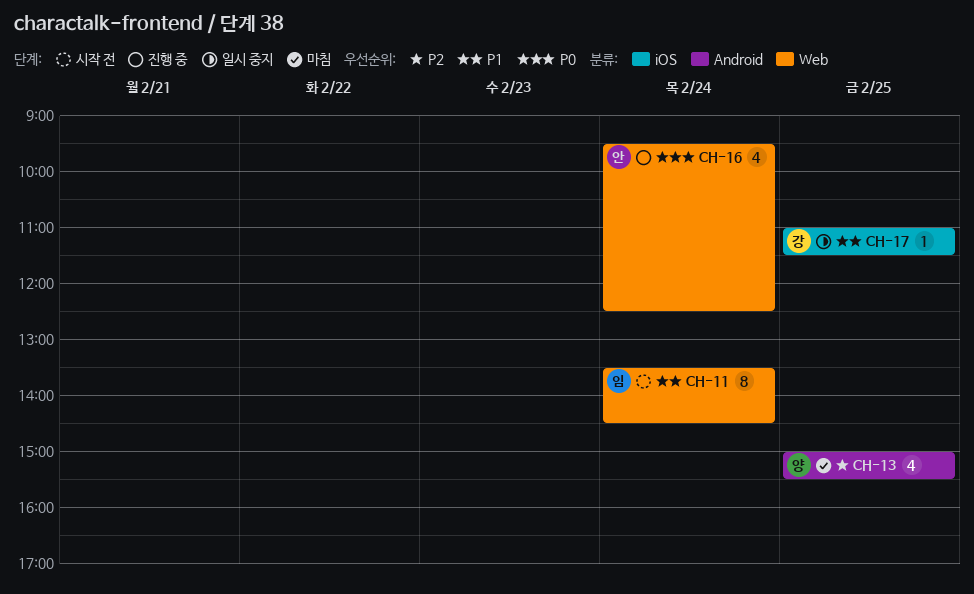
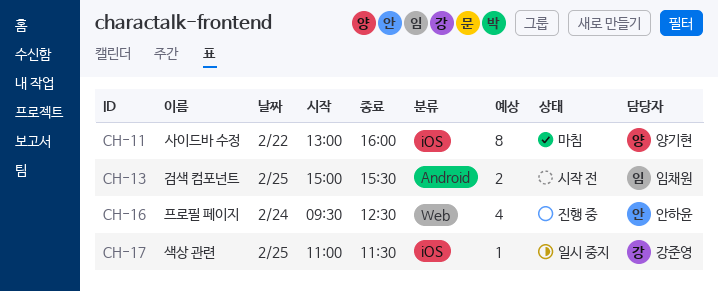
CH-11, status: 시작 전 -> 마침
CH-11, owner: 임채원 -> 양기현
CH-11, label: Web -> iOS
CH-11, day: Feb 24 -> Feb 22
CH-11, begins: 13:30 -> 13:00
CH-11, ends: 14:30 -> 16:00
CH-13, status: 마침 -> 시작 전
CH-13, owner: 양기현 -> 임채원
CH-13, estimate: 4 -> 2

